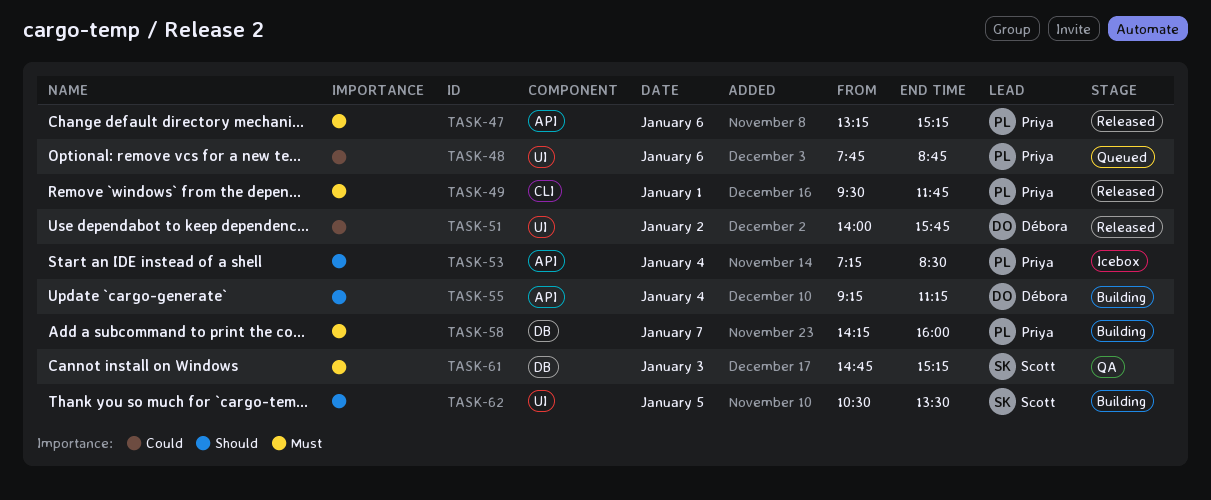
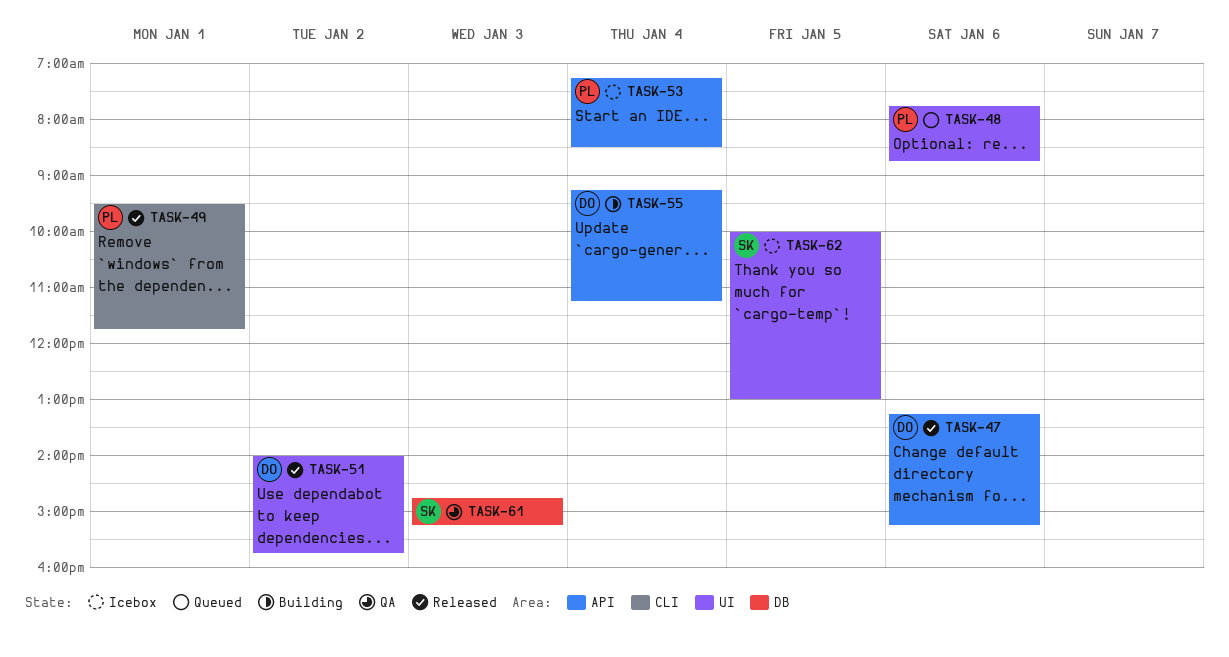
TASK-47, owner: Priya -> Débora
TASK-58: present -> none
TASK-62, status: Building -> Icebox
TASK-62, begins: 10:30 -> 10:00
TASK-62, ends: 13:30 -> 13:00

